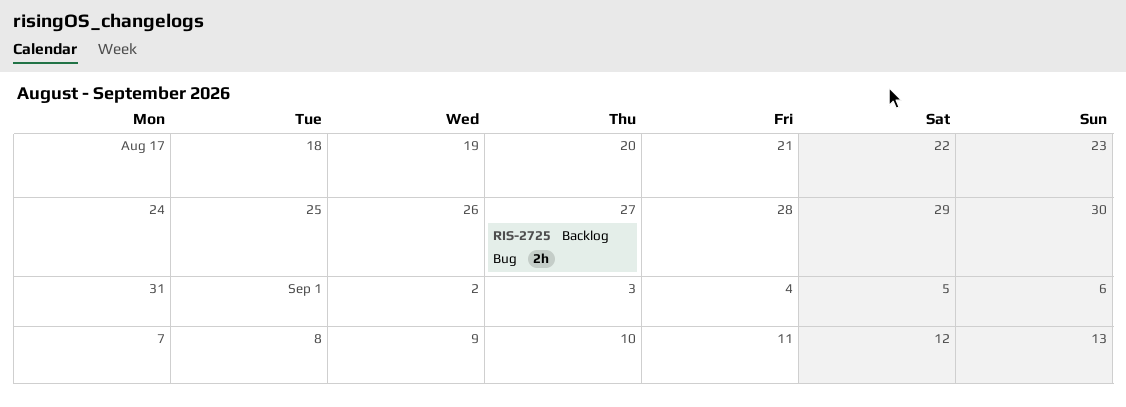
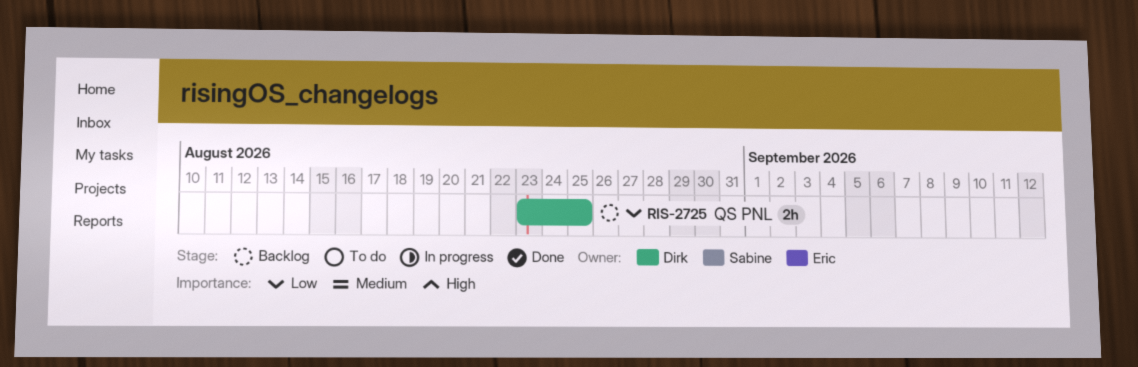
RIS-2725, due: Aug 27 -> Aug 25

